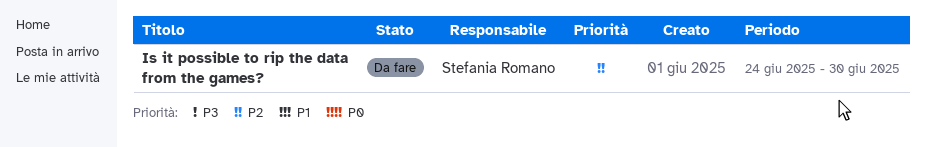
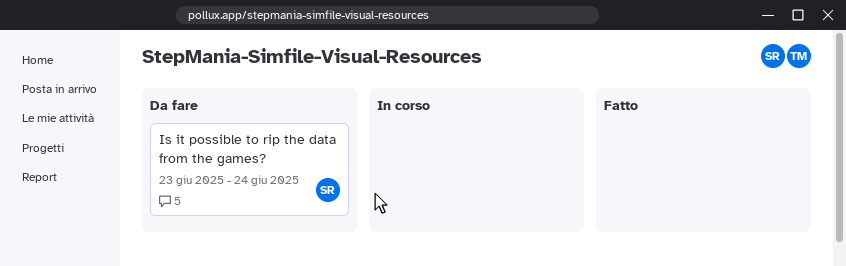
Is it possible to rip the data from the games?, start: Jun 24 -> Jun 23
Is it possible to rip the data from the games?, due: Jun 30 -> Jun 24

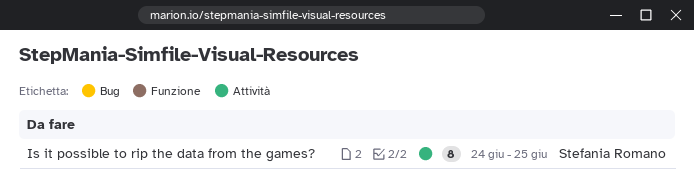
Is it possible to rip the data from the games?, start: Jun 23 -> Jun 24
Is it possible to rip the data from the games?, due: Jun 24 -> Jun 25

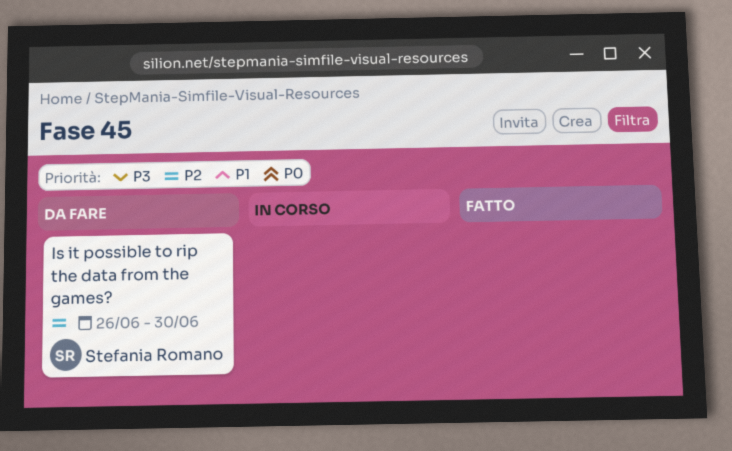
Is it possible to rip the data from the games?, start: Jun 24 -> Jun 26
Is it possible to rip the data from the games?, due: Jun 25 -> Jun 30

